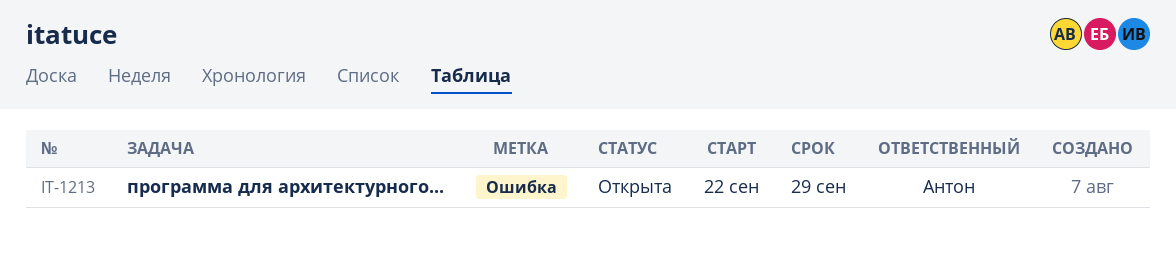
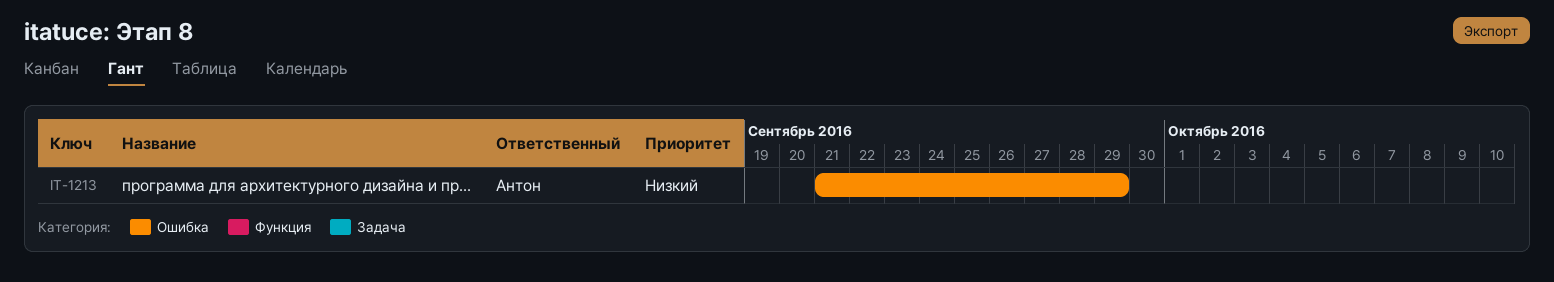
IT-1213, start: Sep 22 -> Sep 21

